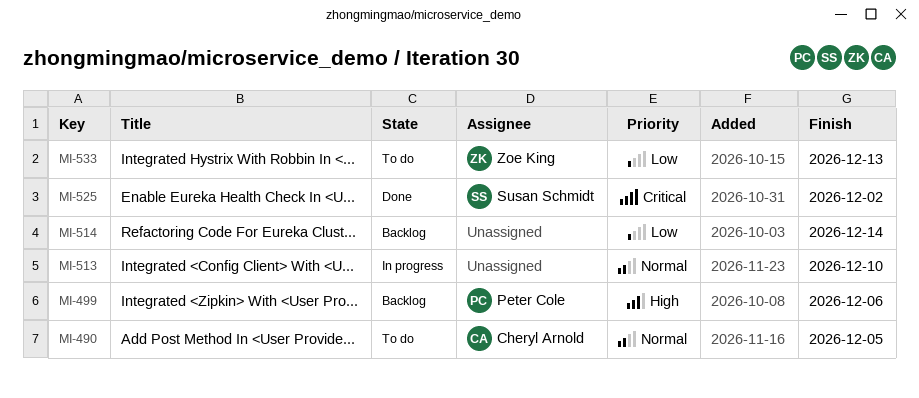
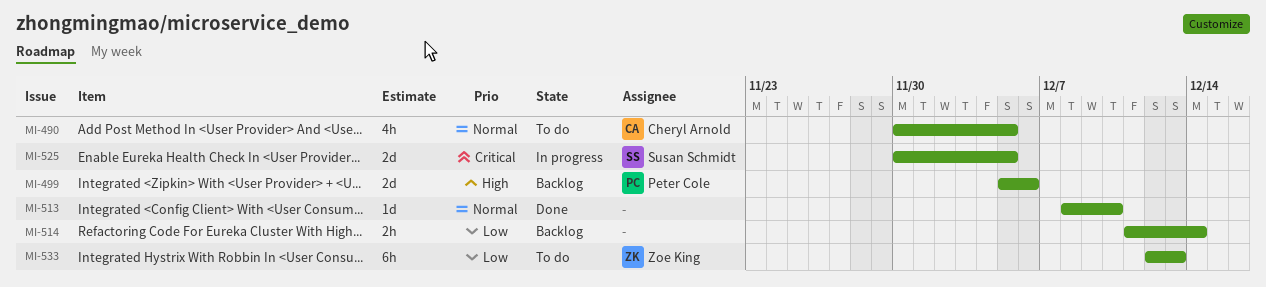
MI-513, status: In progress -> Done
MI-525, status: Done -> In progress
MI-525, due: Dec 2 -> Dec 5

